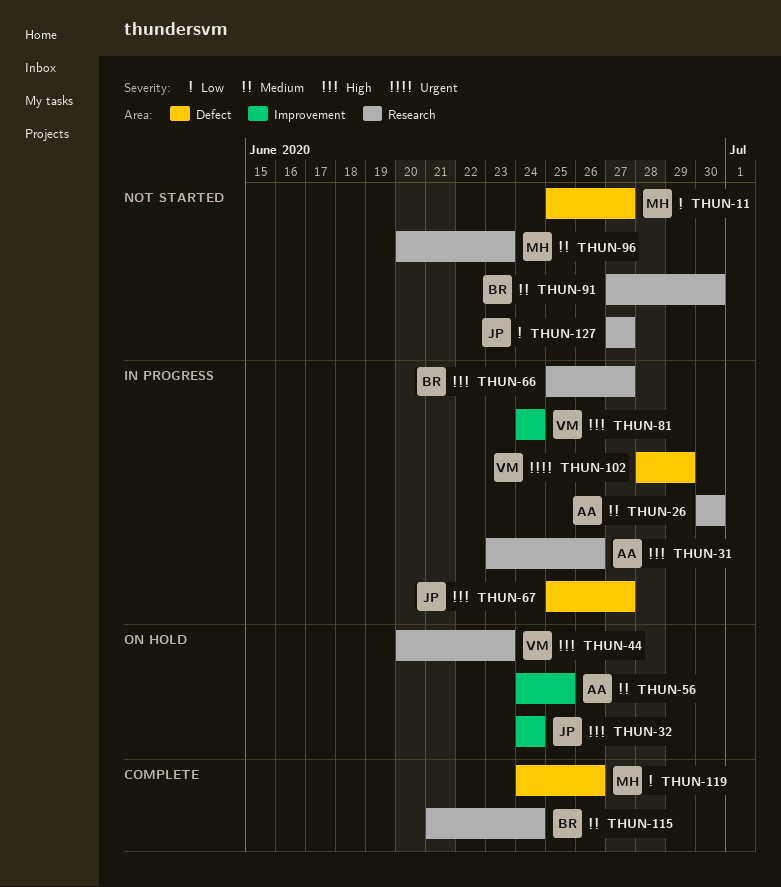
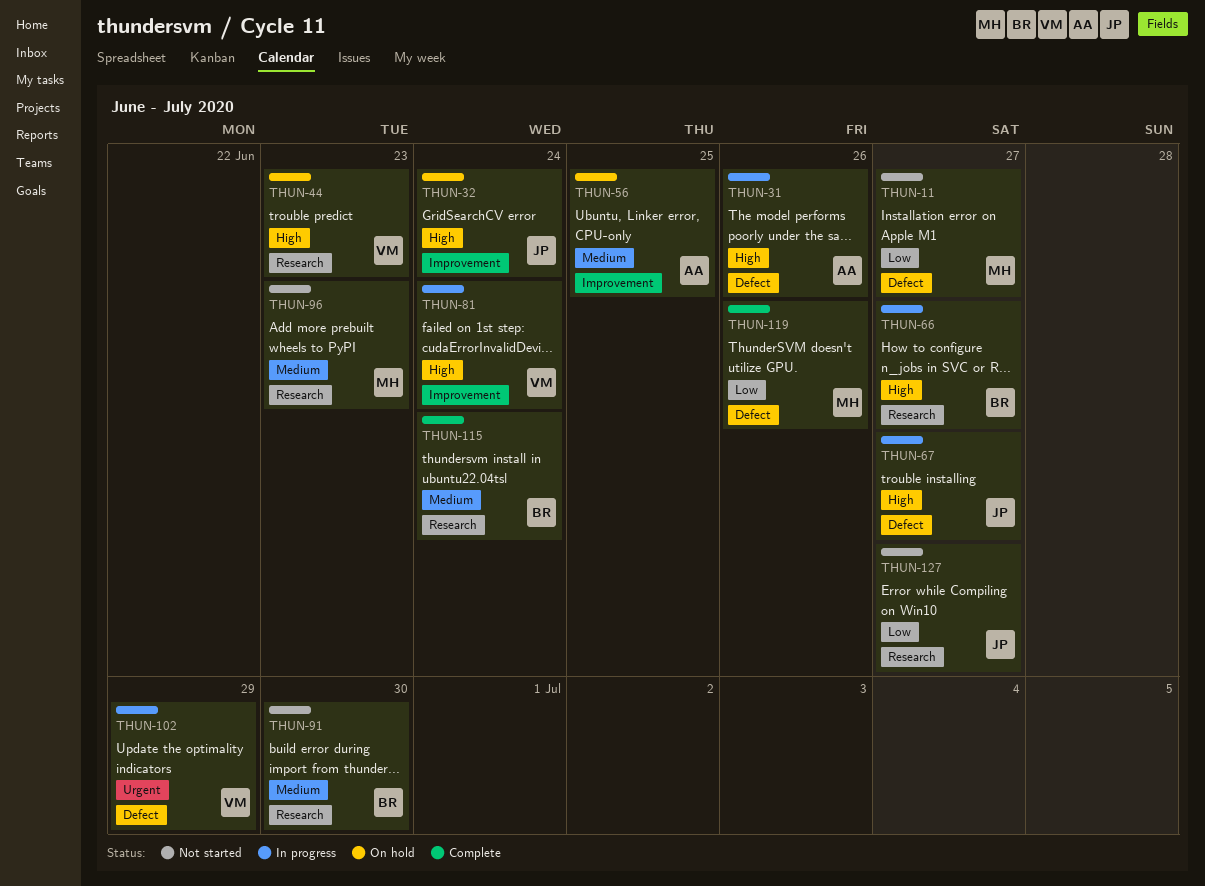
THUN-26: present -> none
THUN-31, label: Research -> Defect

